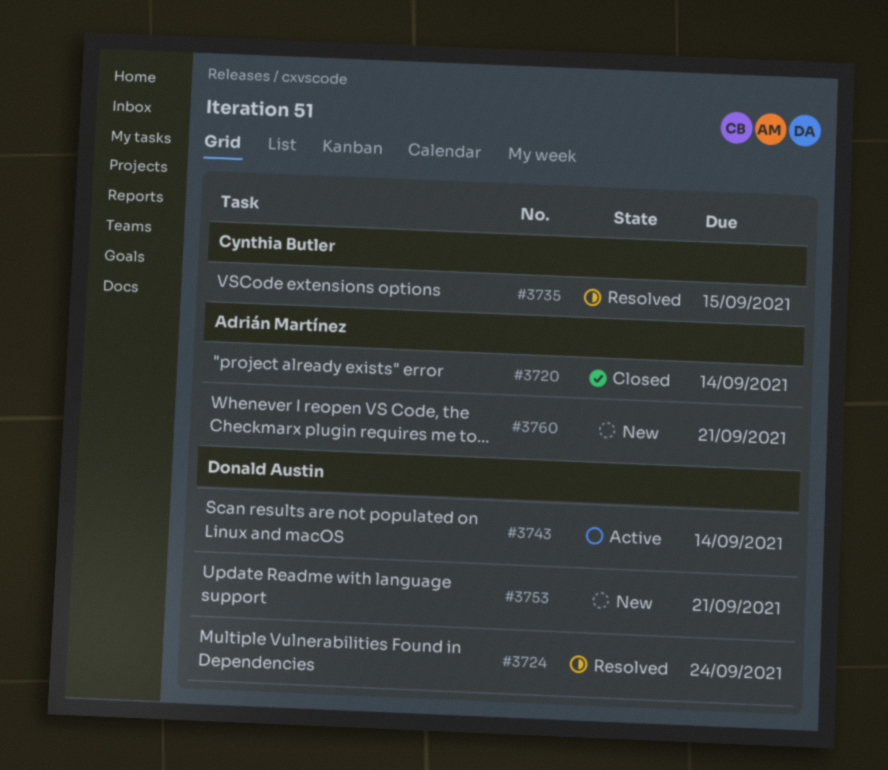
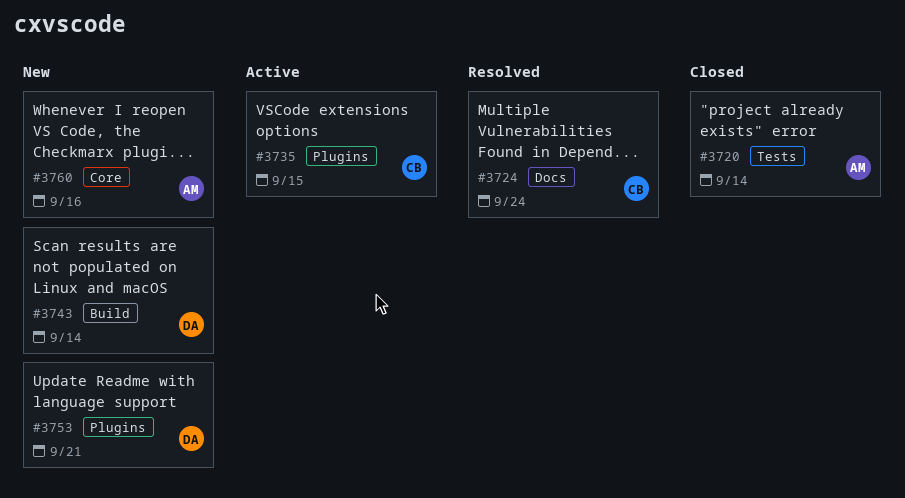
#3724, owner: Donald Austin -> Cynthia Butler
#3735, status: Resolved -> Active
#3743, status: Active -> New
#3760, due: Sep 21 -> Sep 16

